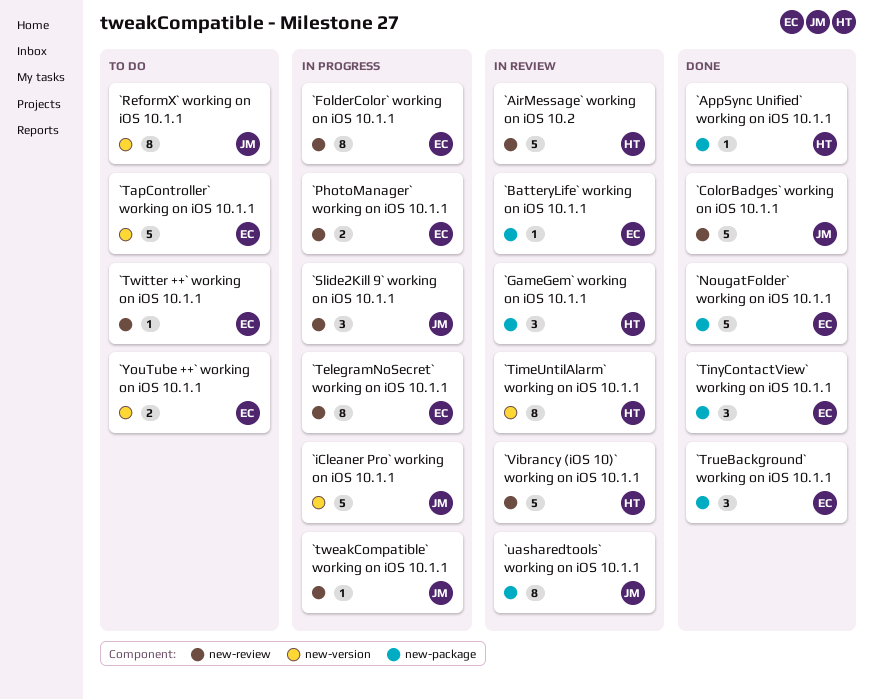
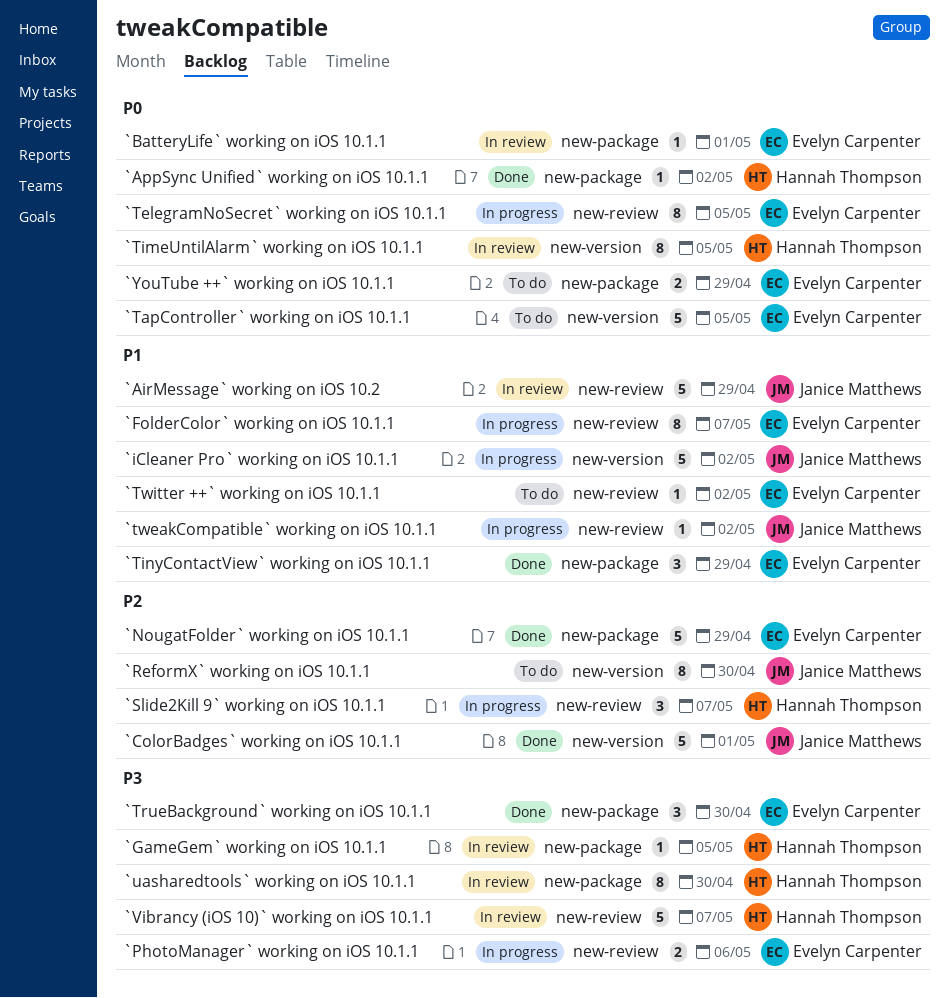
`AirMessage` working on iOS 10.2, owner: Hannah Thompson -> Janice Matthews
`ColorBadges` working on iOS 10.1.1, label: new-review -> new-version
`GameGem` working on iOS 10.1.1, estimate: 3 -> 1
`Slide2Kill 9` working on iOS 10.1.1, owner: Janice Matthews -> Hannah Thompson
`uasharedtools` working on iOS 10.1.1, owner: Janice Matthews -> Hannah Thompson
`YouTube ++` working on iOS 10.1.1, label: new-version -> new-package

